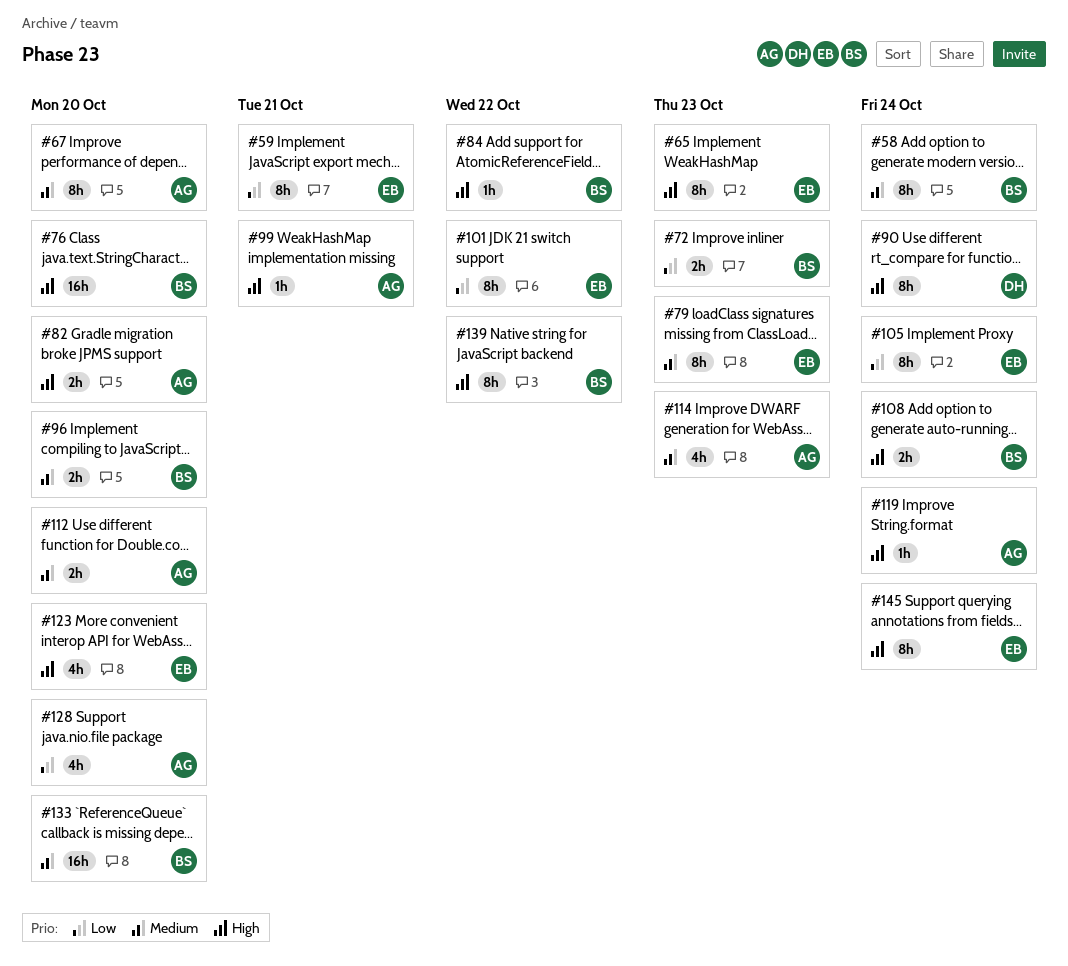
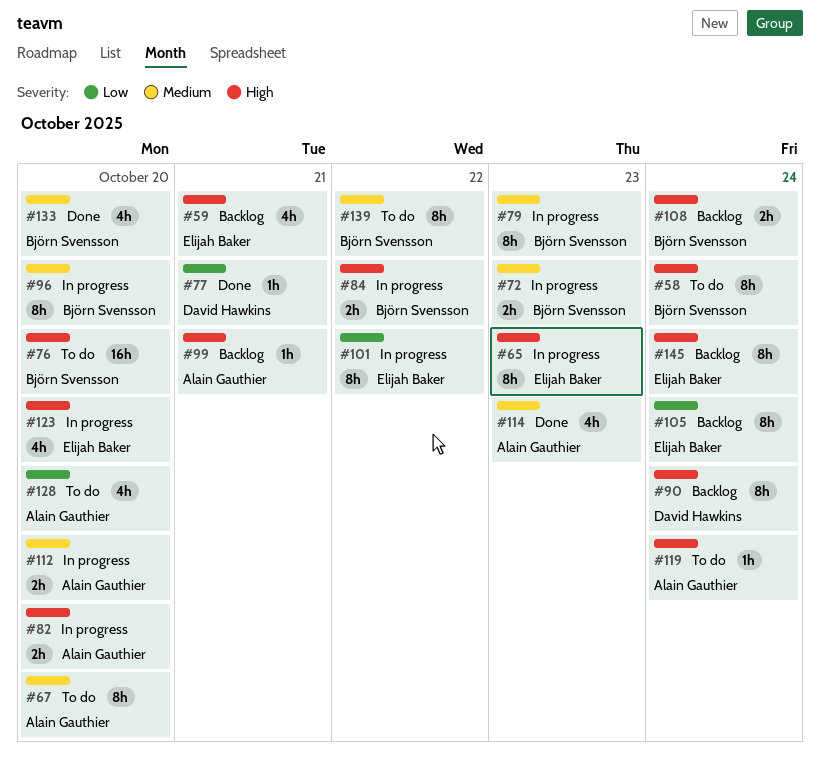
#58, priority: Medium -> High
#59, priority: Low -> High
#59, estimate: 8h -> 4h
#72, priority: Low -> Medium
#77: none -> present
#79, owner: Elijah Baker -> Björn Svensson
#84, estimate: 1h -> 2h
#96, estimate: 2h -> 8h
#133, estimate: 16h -> 4h
#139, priority: High -> Medium

